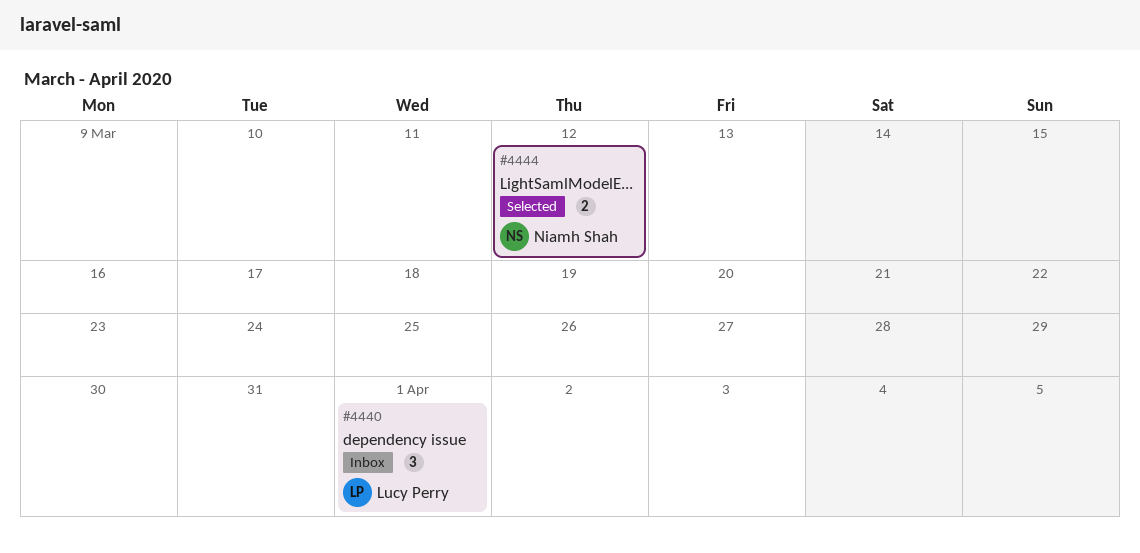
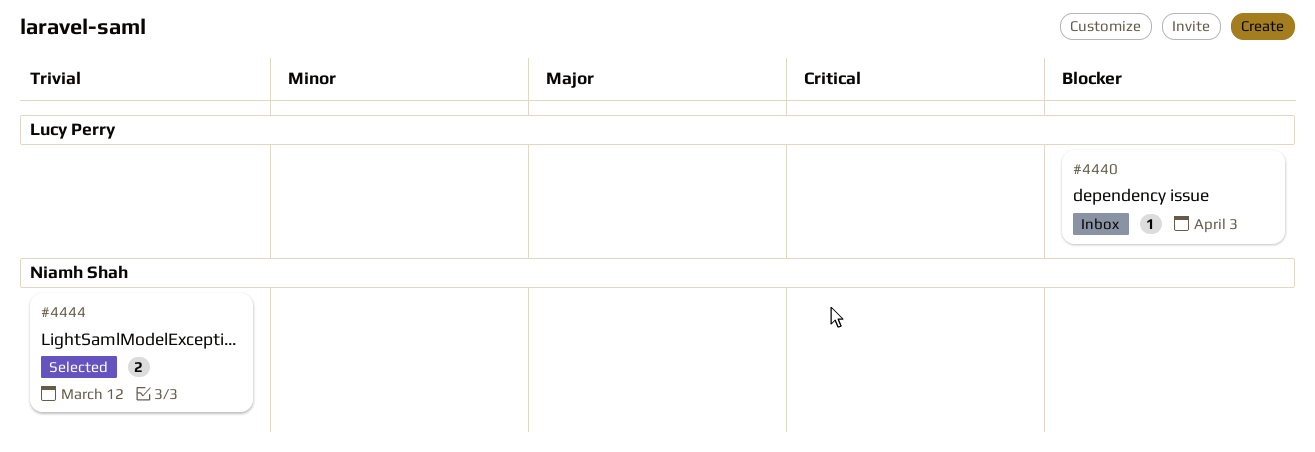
#4440, estimate: 3 -> 1
#4440, due: Apr 1 -> Apr 3

